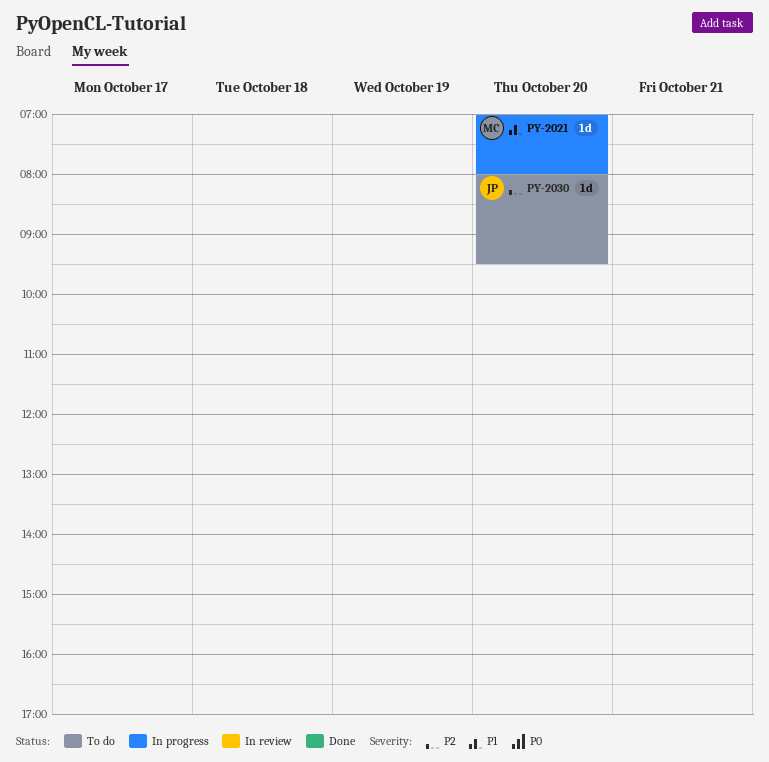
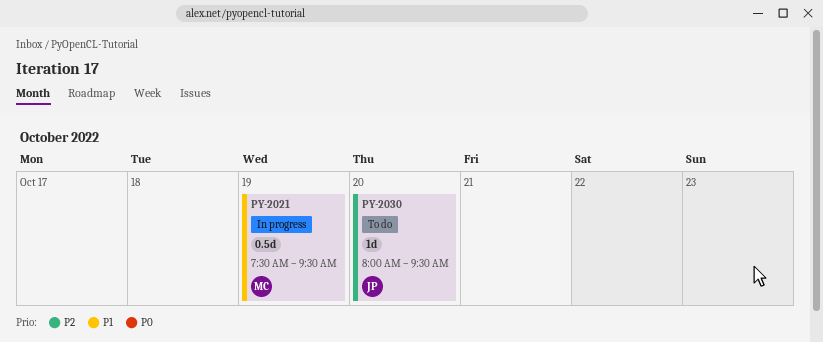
PY-2021, estimate: 1d -> 0.5d
PY-2021, day: Oct 20 -> Oct 19
PY-2021, begins: 07:00 -> 07:30
PY-2021, ends: 08:00 -> 09:30

